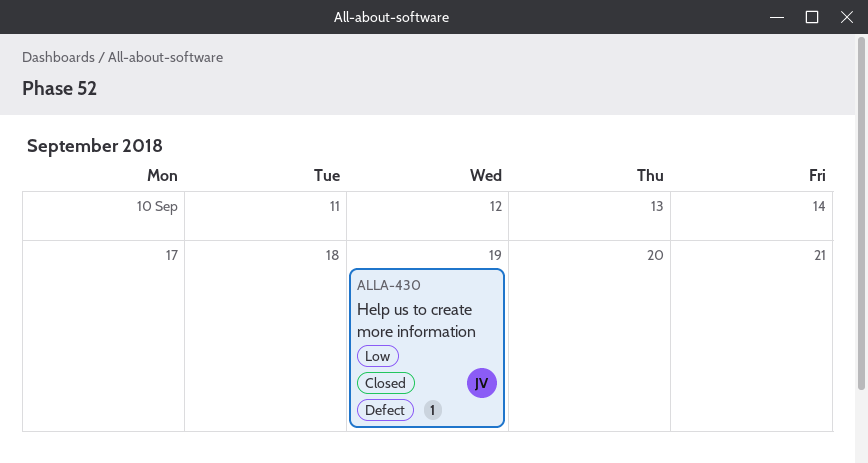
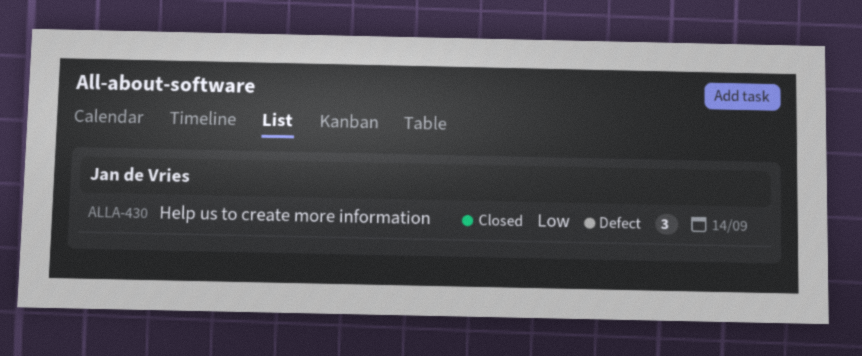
ALLA-430, estimate: 1 -> 3
ALLA-430, due: Sep 19 -> Sep 14

